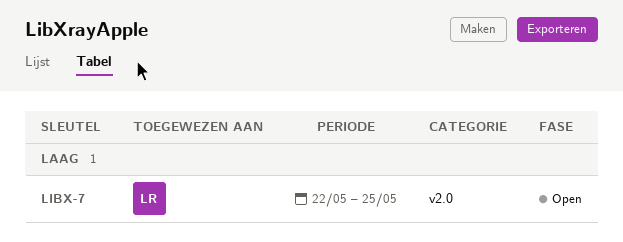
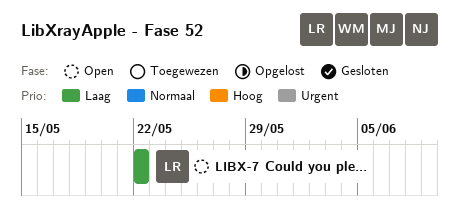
LIBX-7, due: May 25 -> May 22

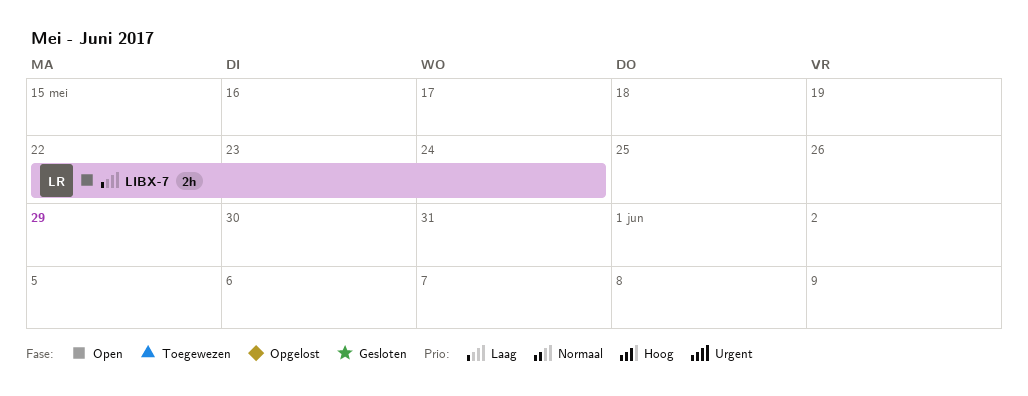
LIBX-7, due: May 22 -> May 24

